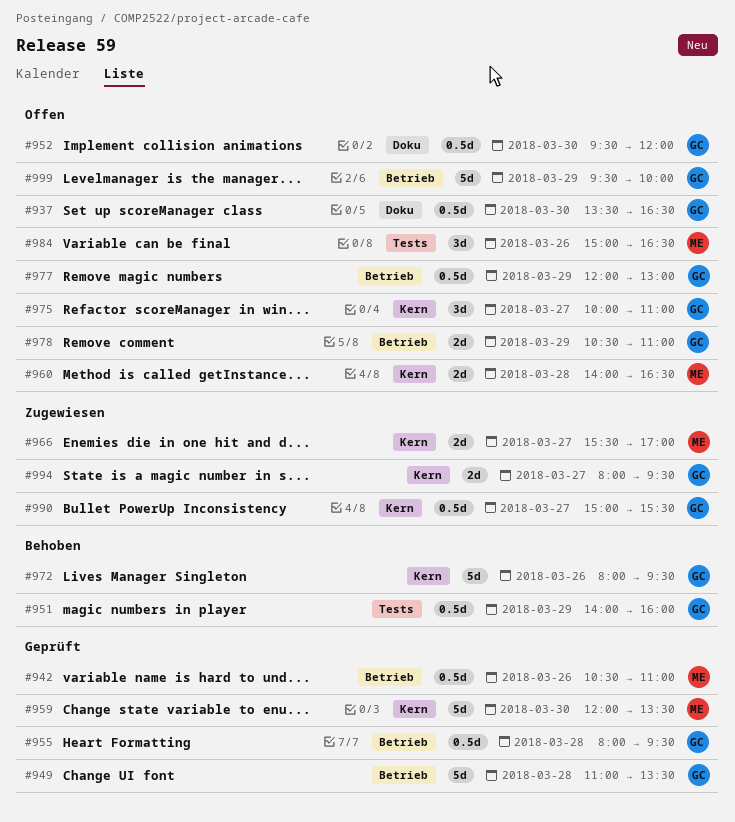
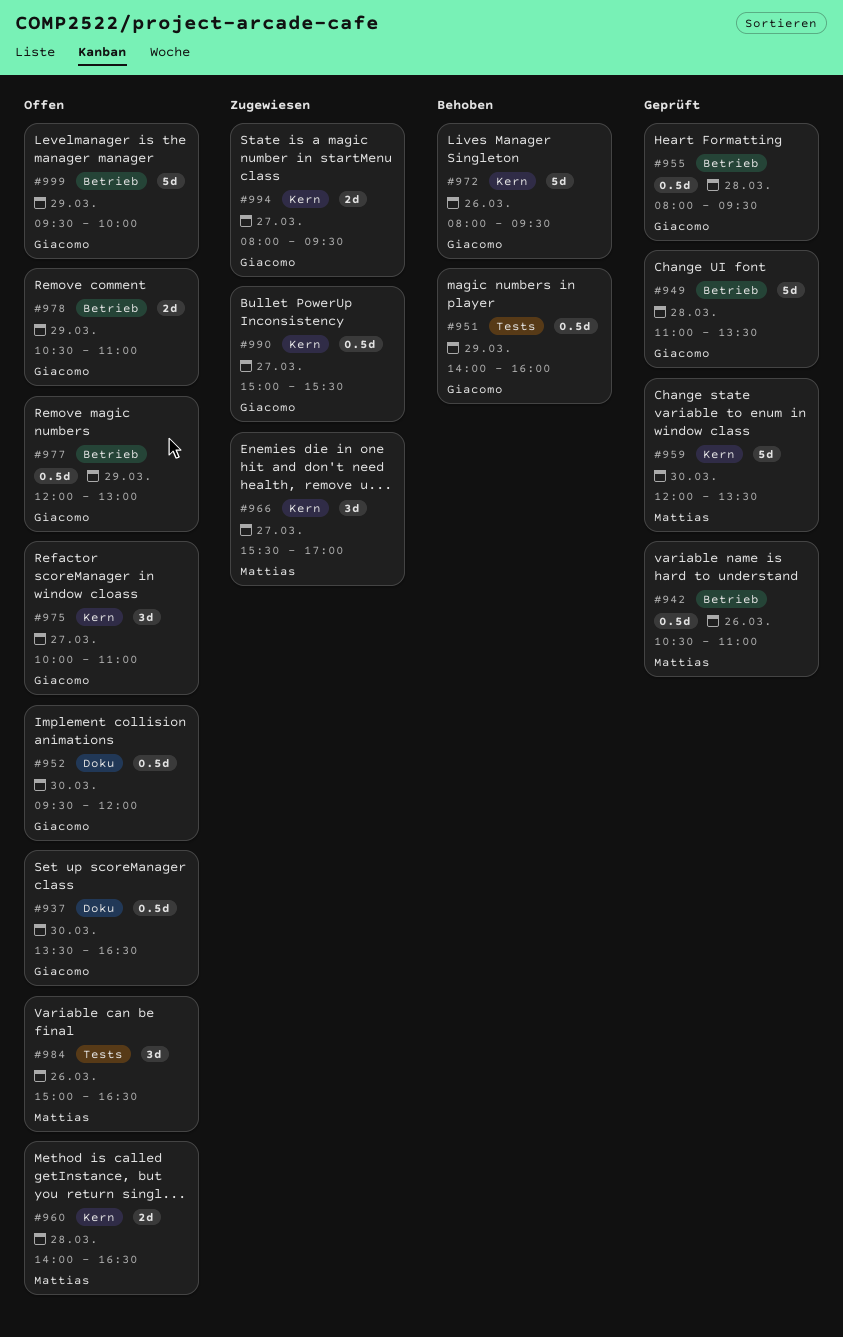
#966, estimate: 2d -> 3d

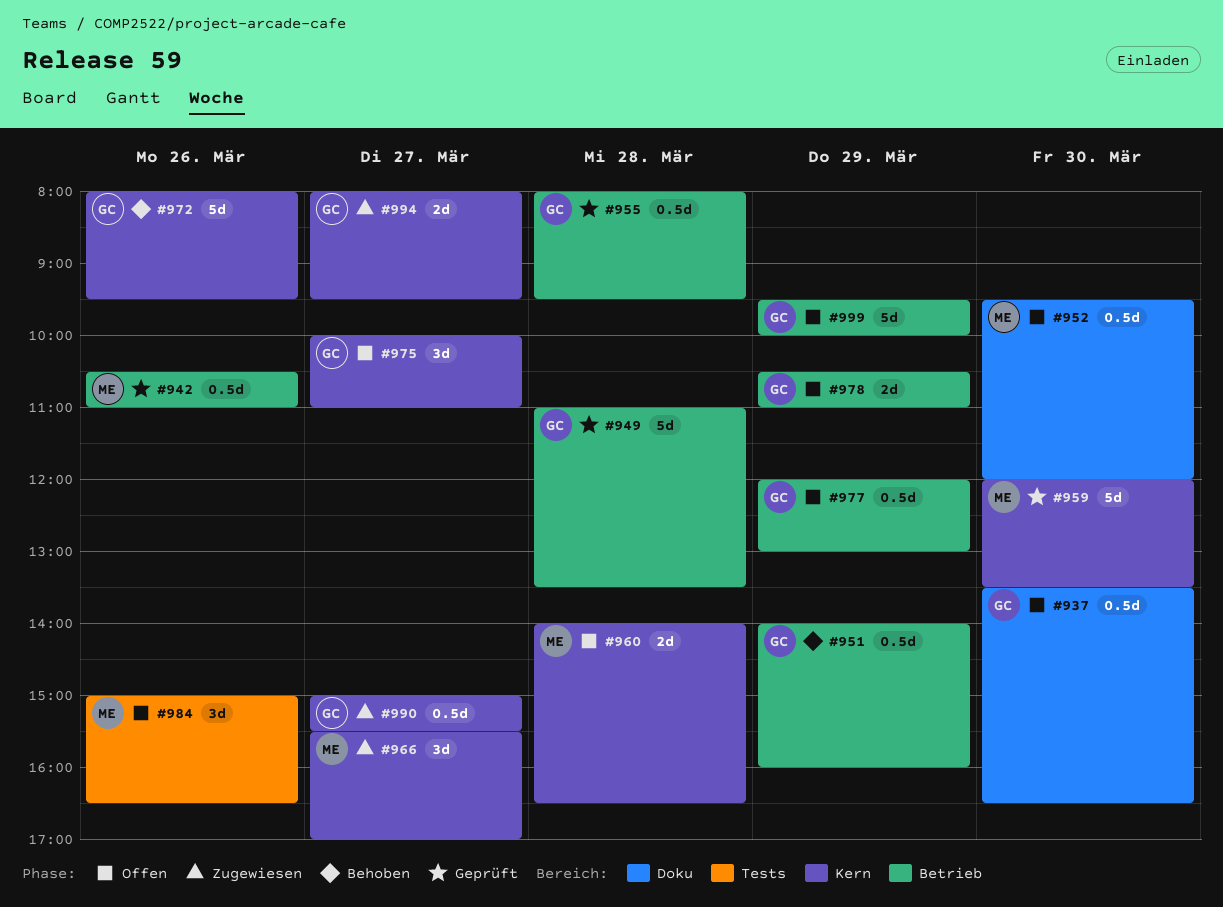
#951, label: Tests -> Betrieb
#952, owner: Giacomo -> Mattias

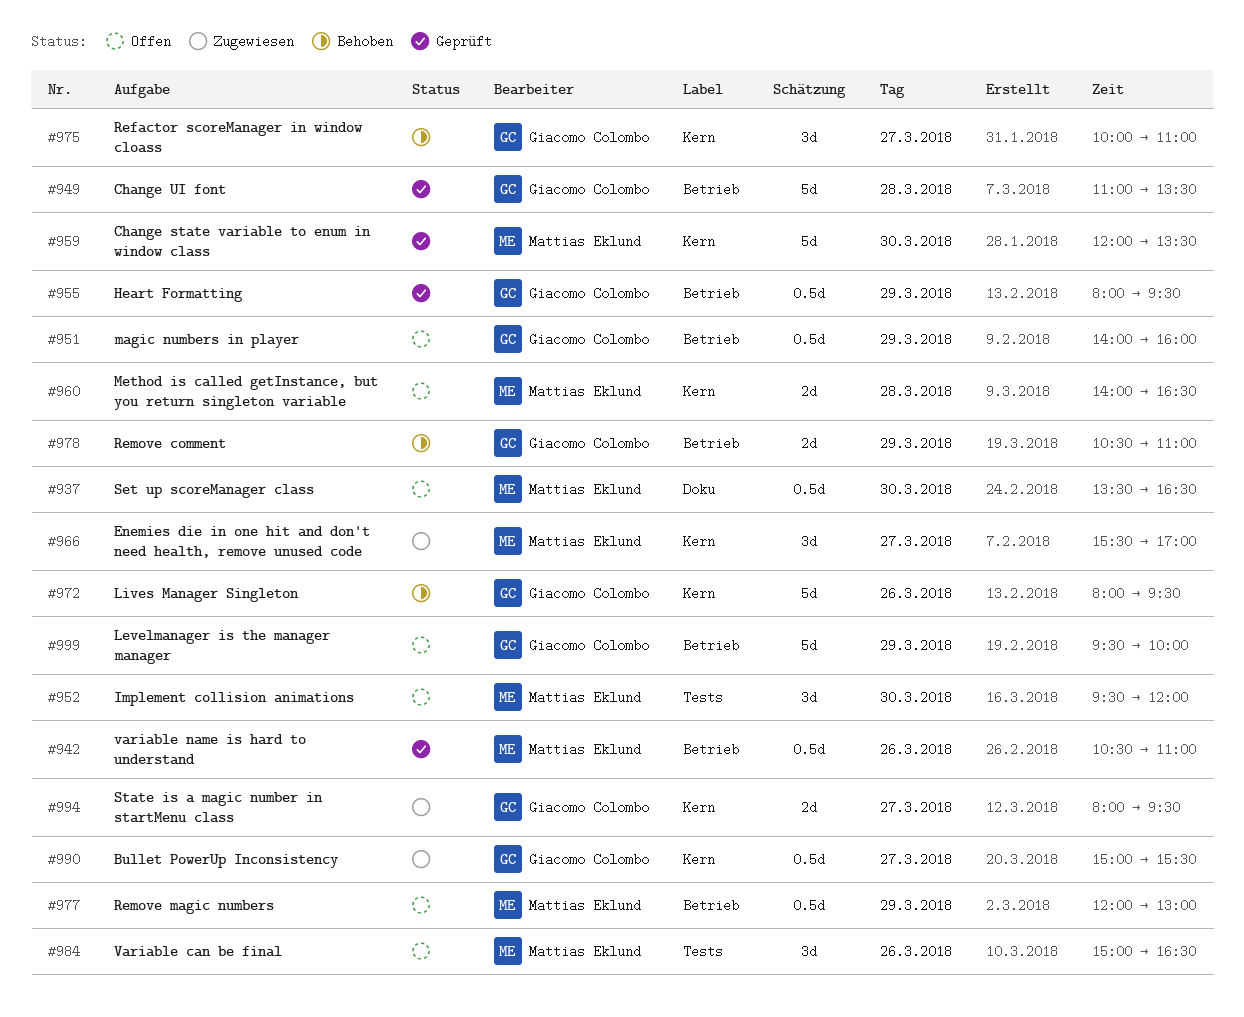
#937, owner: Giacomo Colombo -> Mattias Eklund
#951, status: Behoben -> Offen
#952, label: Doku -> Tests
#952, estimate: 0.5d -> 3d
#955, day: Mar 28 -> Mar 29
#975, status: Offen -> Behoben
#977, owner: Giacomo Colombo -> Mattias Eklund
#978, status: Offen -> Behoben

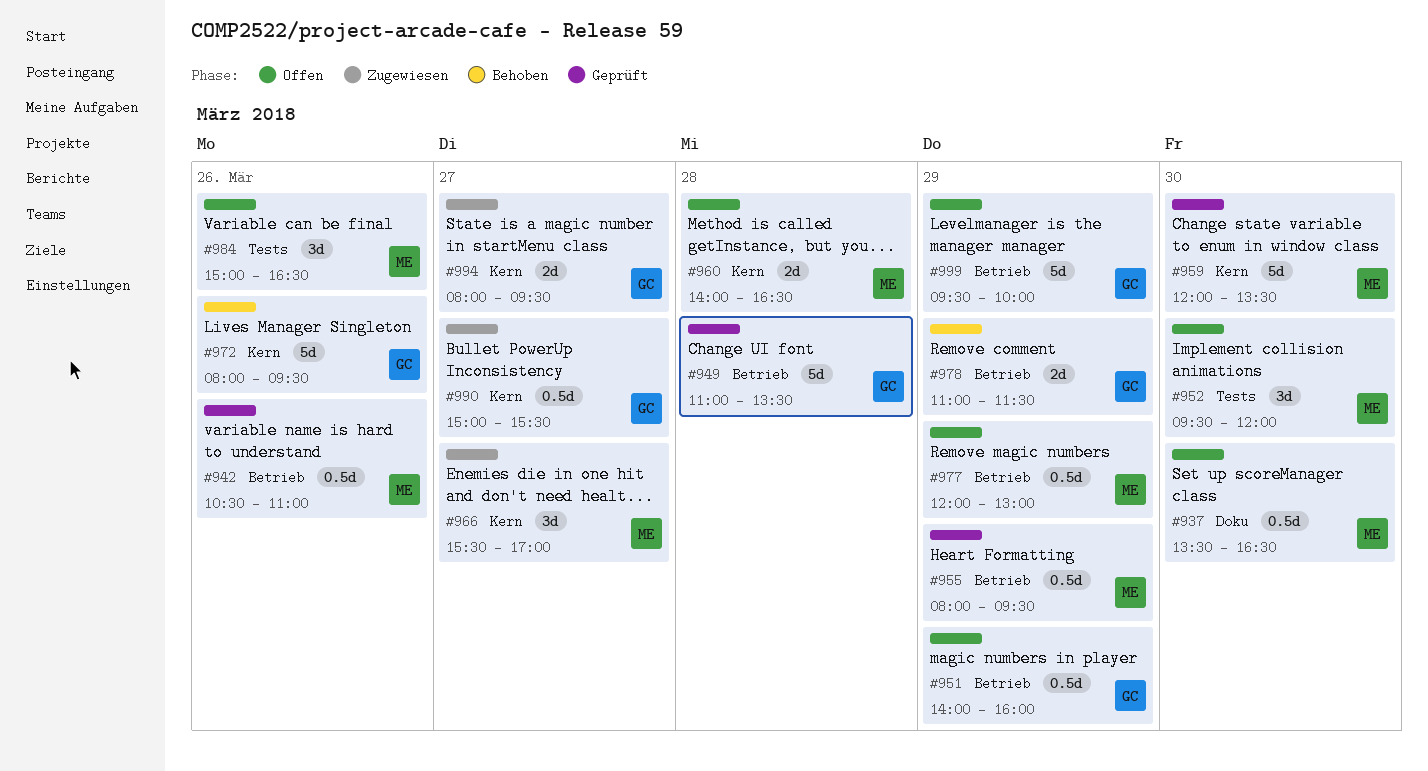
#955, owner: Giacomo Colombo -> Mattias Eklund
#975: present -> none
#978, begins: 10:30 -> 11:00
#978, ends: 11:00 -> 11:30

